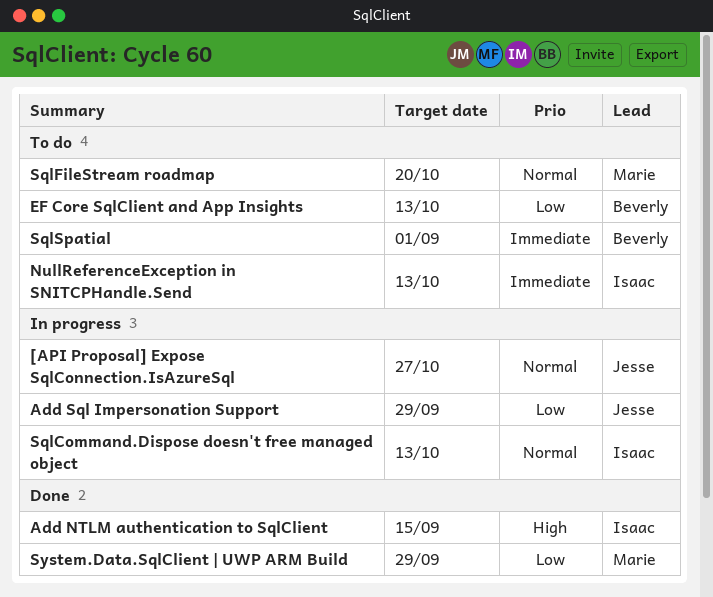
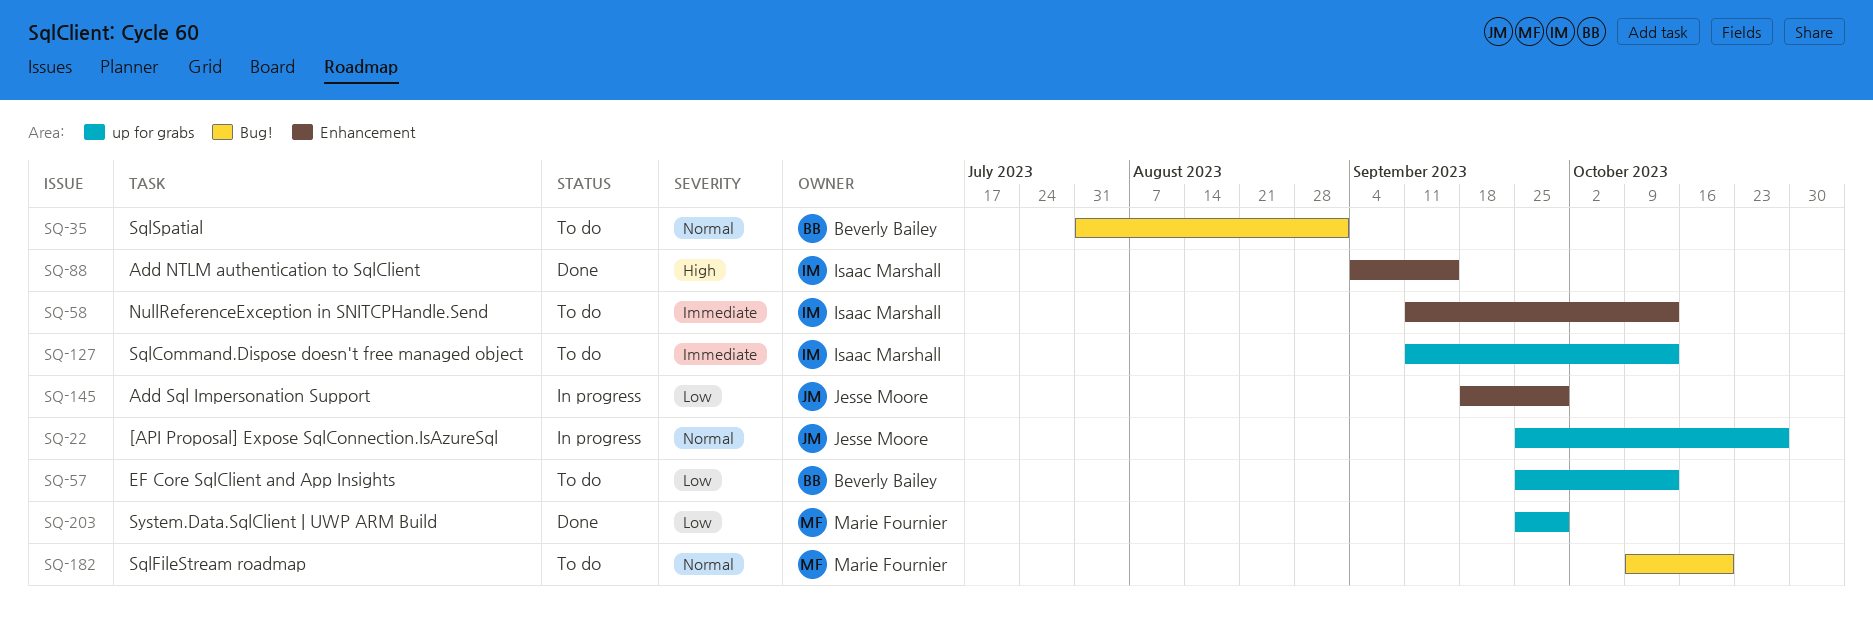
SqlCommand.Dispose doesn't free managed object, status: In progress -> To do
SqlCommand.Dispose doesn't free managed object, priority: Normal -> Immediate
SqlSpatial, priority: Immediate -> Normal

